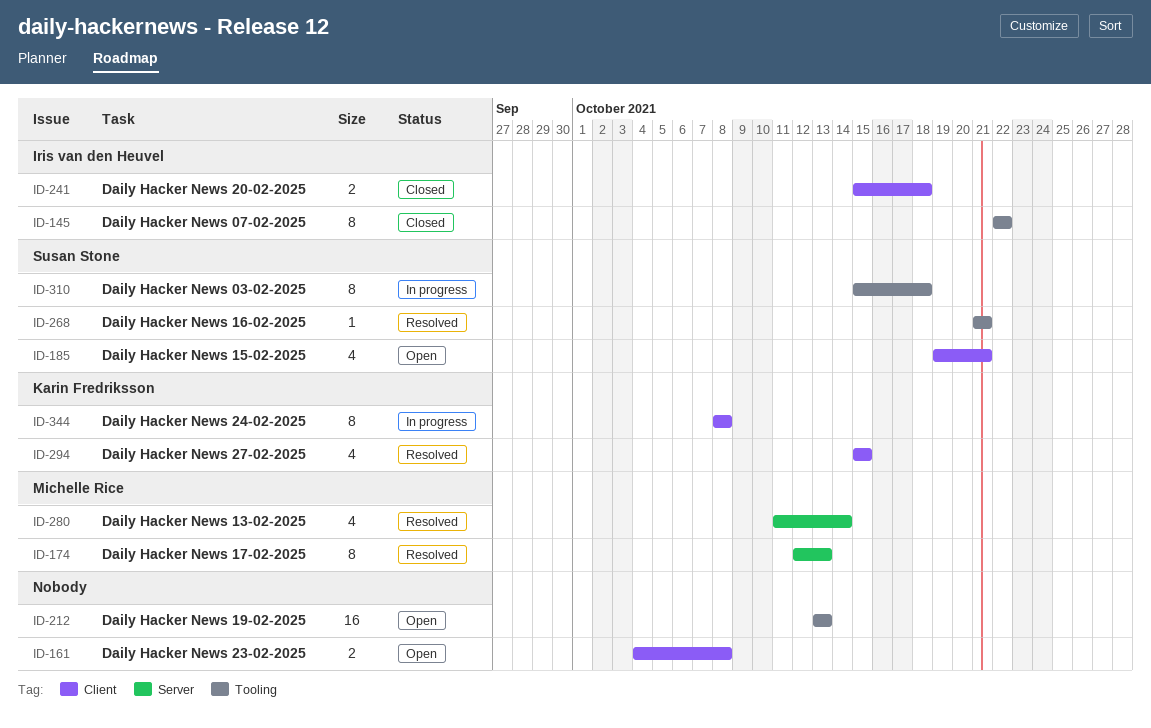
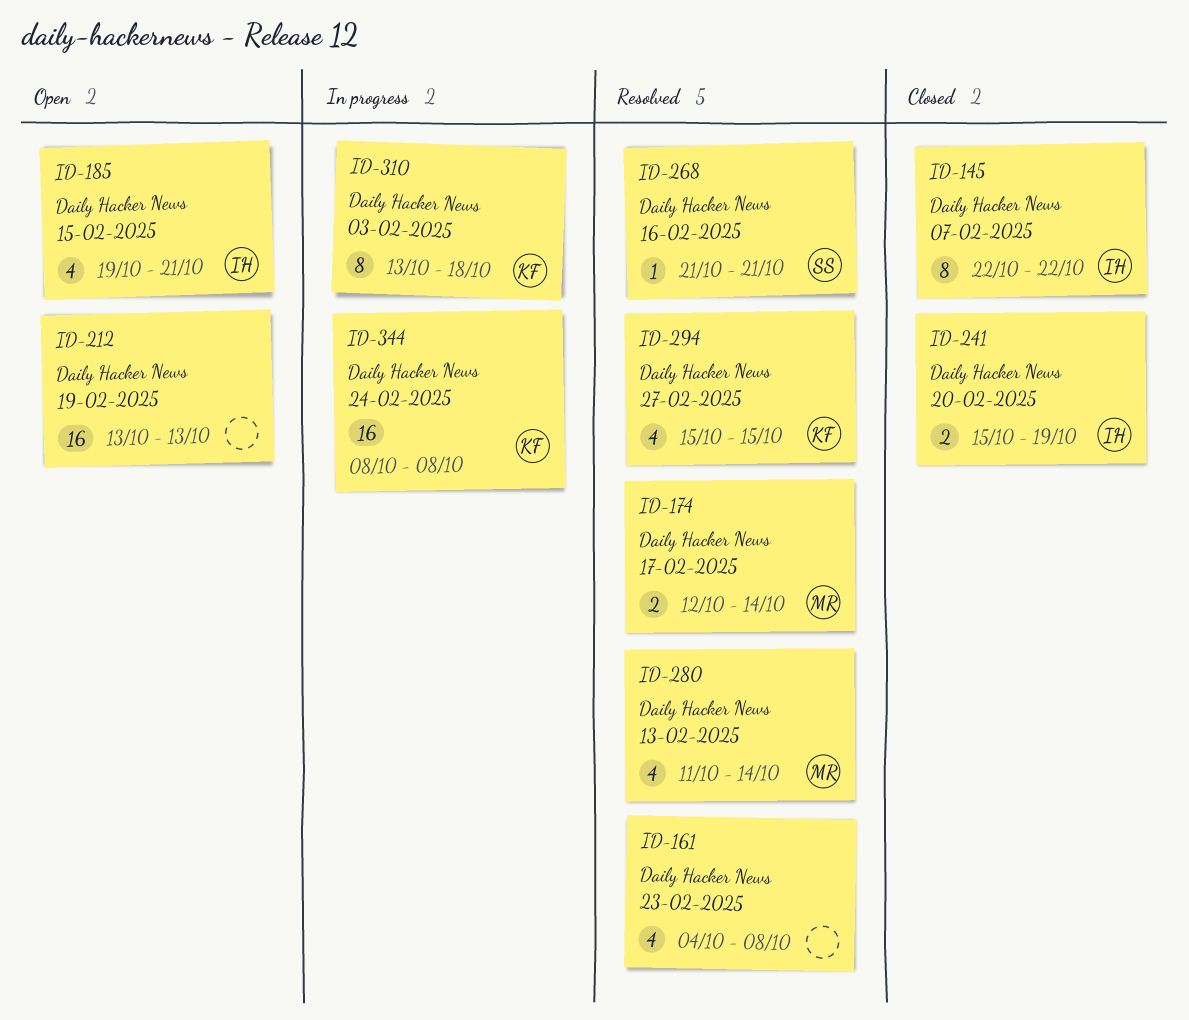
ID-161, status: Open -> Resolved
ID-161, estimate: 2 -> 4
ID-174, estimate: 8 -> 2
ID-174, due: Oct 13 -> Oct 14
ID-185, owner: Susan Stone -> Iris van den Heuvel
ID-241, due: Oct 18 -> Oct 19
ID-310, owner: Susan Stone -> Karin Fredriksson
ID-310, start: Oct 15 -> Oct 13
ID-344, estimate: 8 -> 16

